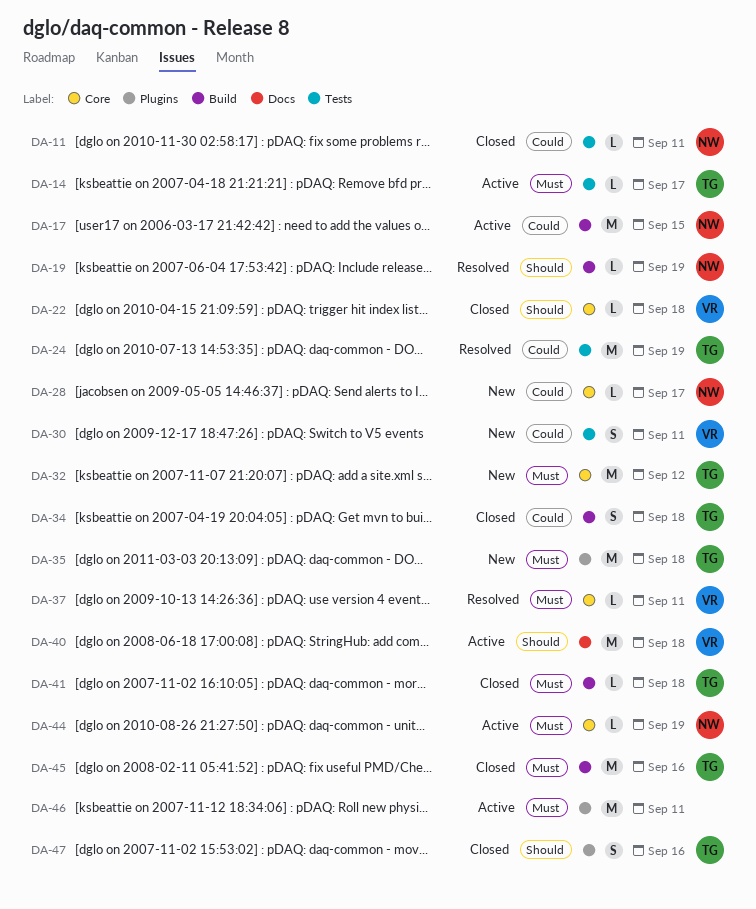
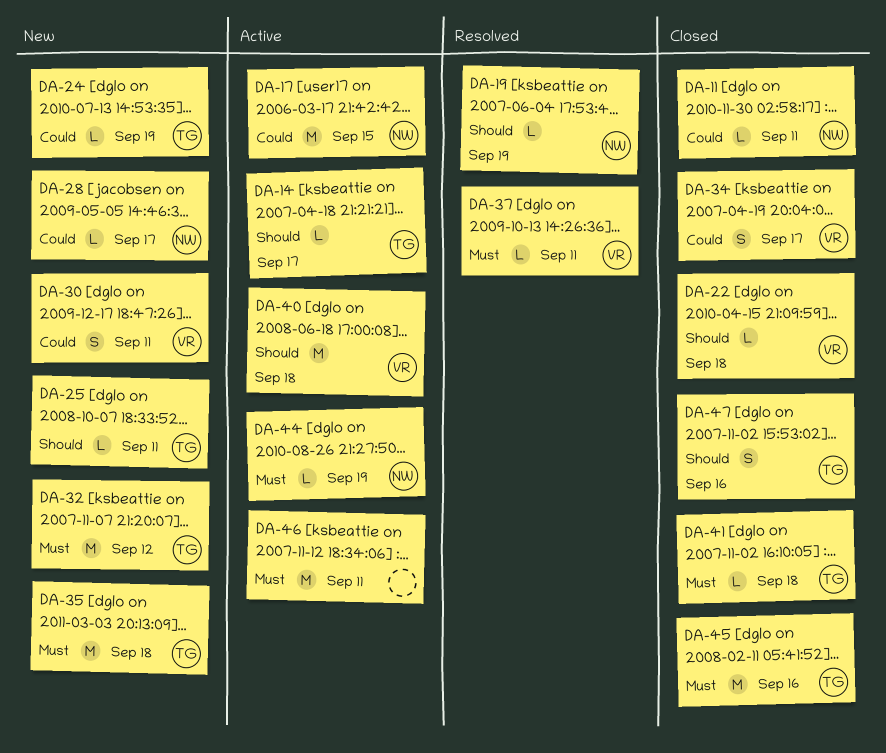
DA-14, priority: Must -> Should
DA-24, status: Resolved -> New
DA-24, estimate: M -> L
DA-25: none -> present
DA-34, owner: TG -> VR
DA-34, due: Sep 18 -> Sep 17

